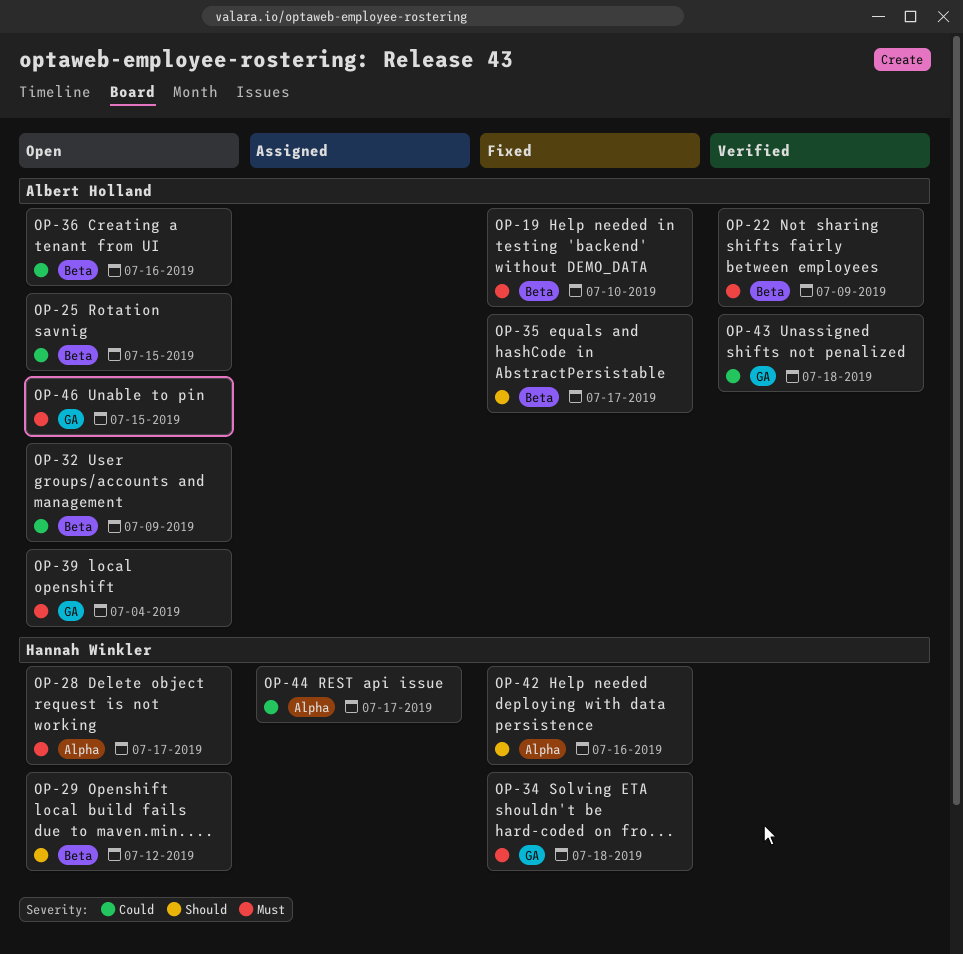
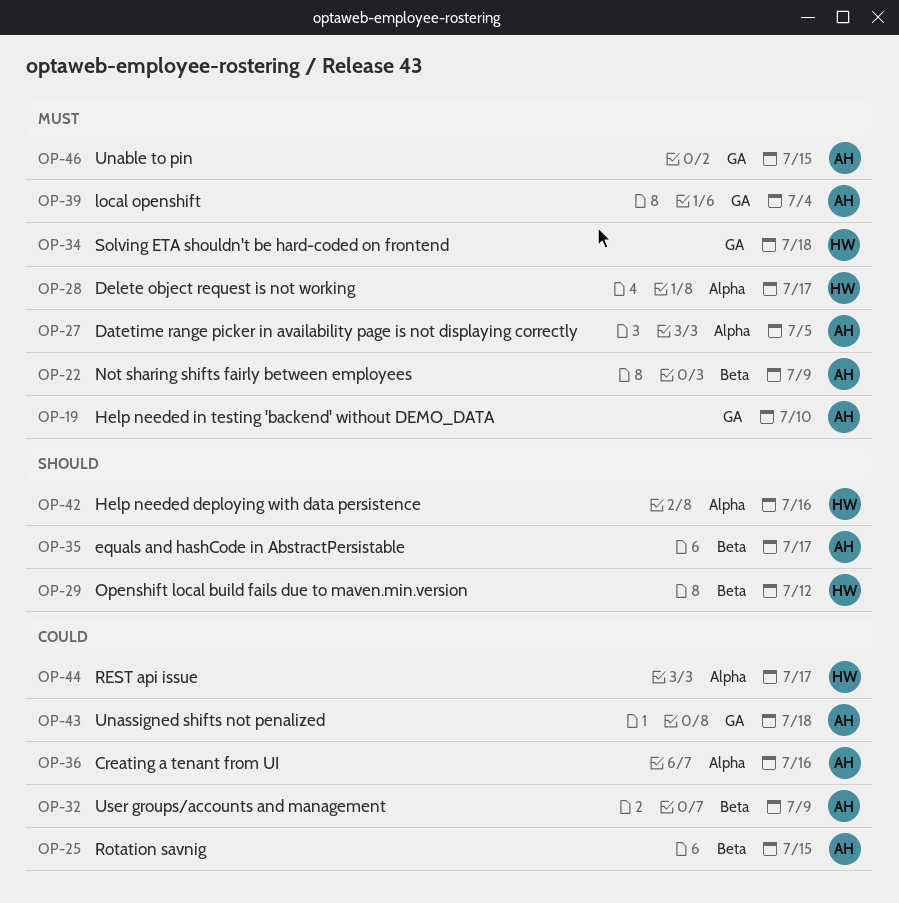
OP-19, label: Beta -> GA
OP-27: none -> present
OP-36, label: Beta -> Alpha

